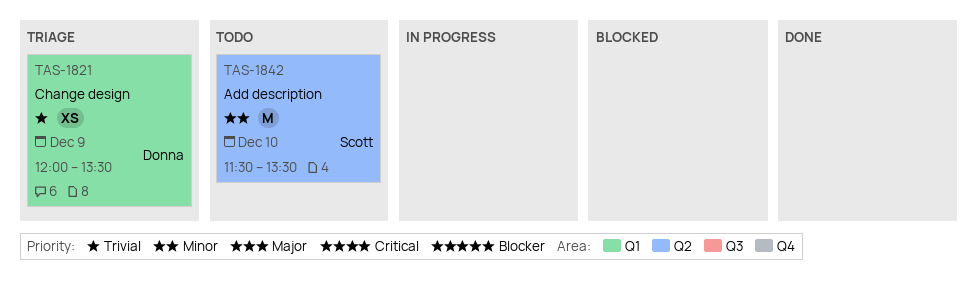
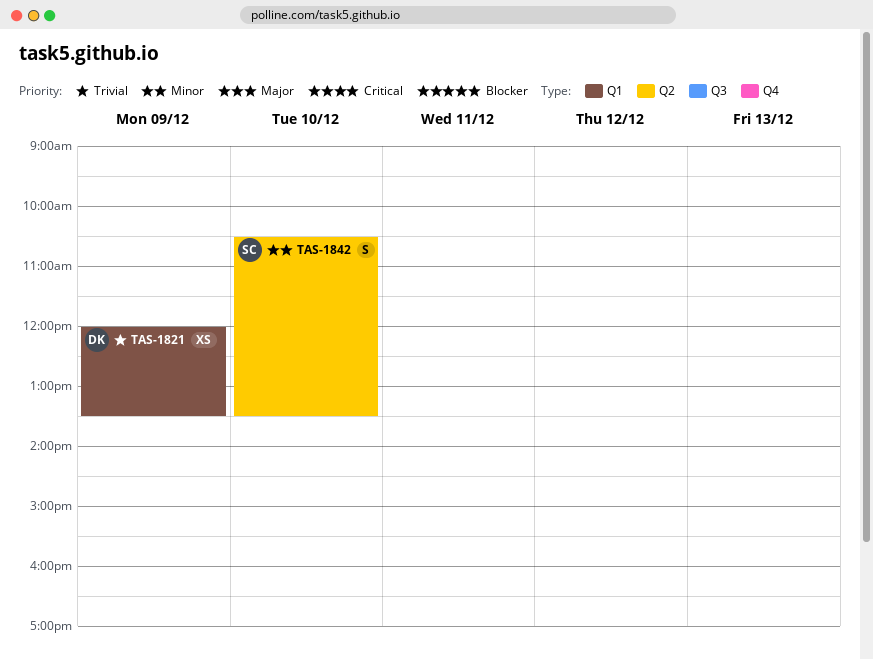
TAS-1842, estimate: M -> S
TAS-1842, begins: 11:30 -> 10:30

